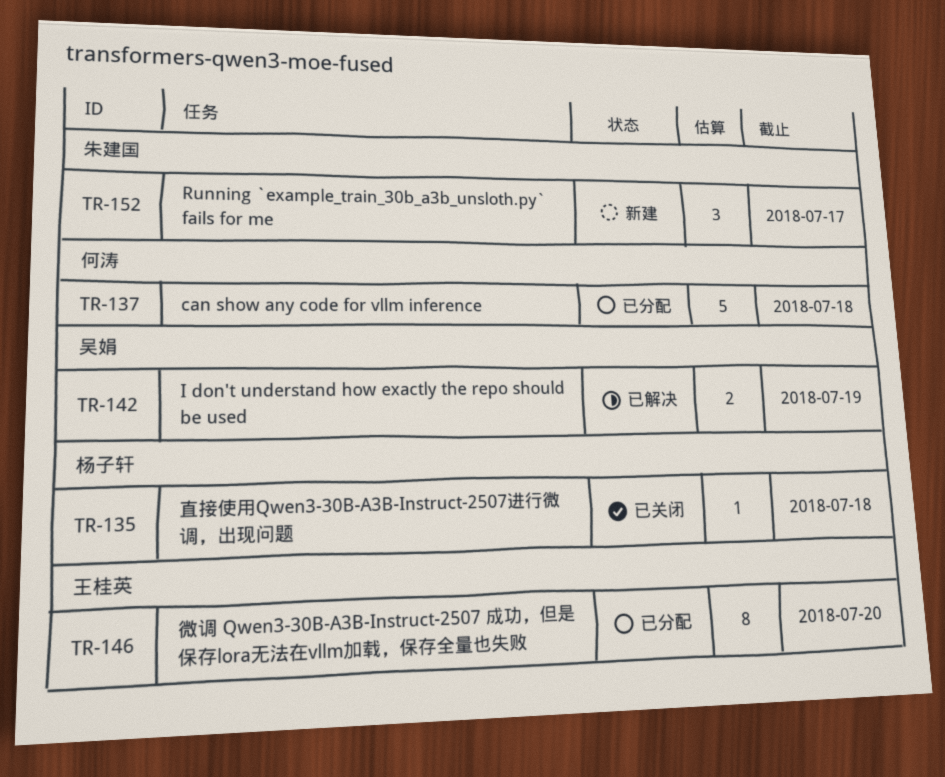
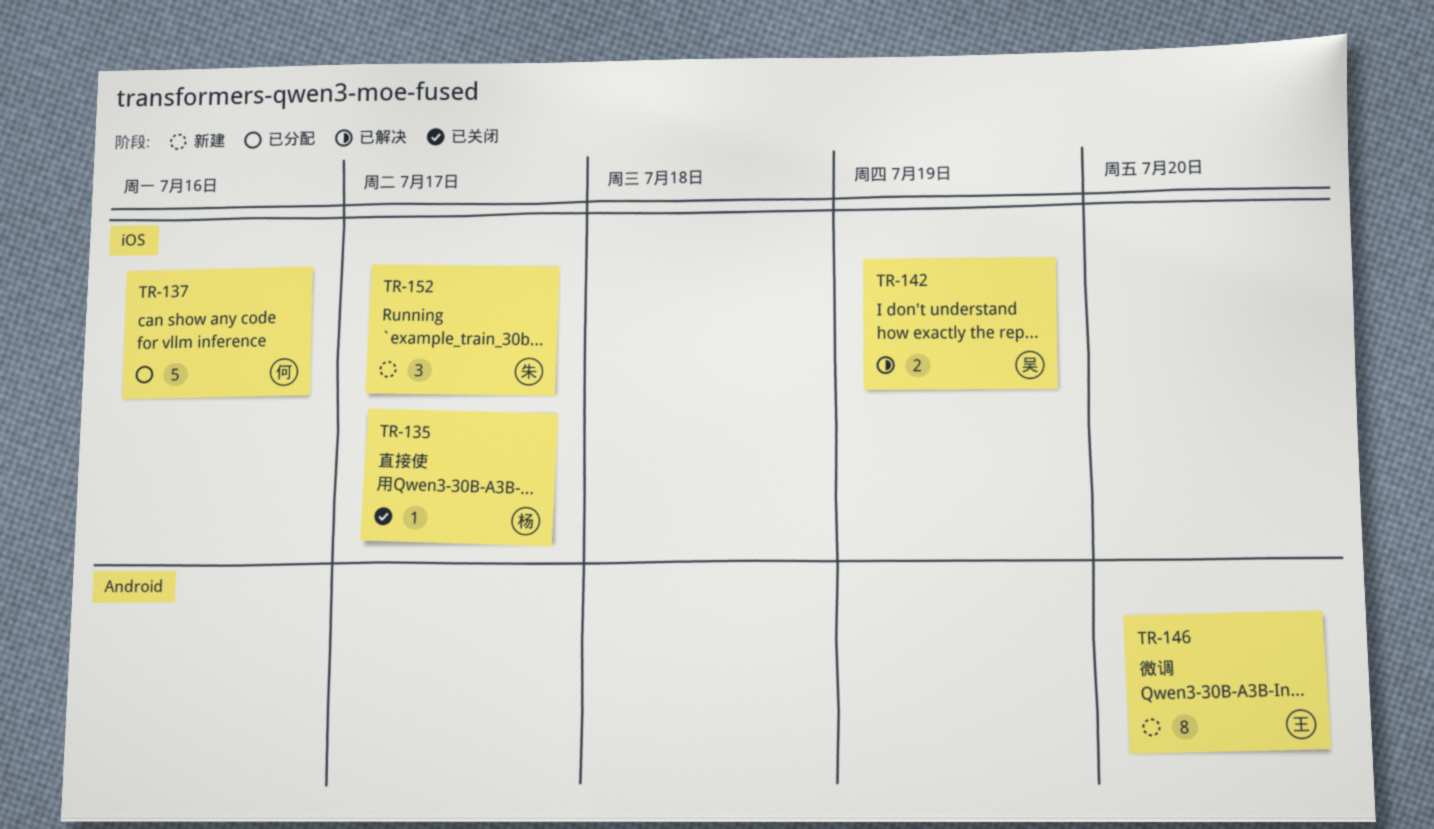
TR-135, due: Jul 18 -> Jul 17
TR-137, due: Jul 18 -> Jul 16
TR-146, status: 已分配 -> 新建

